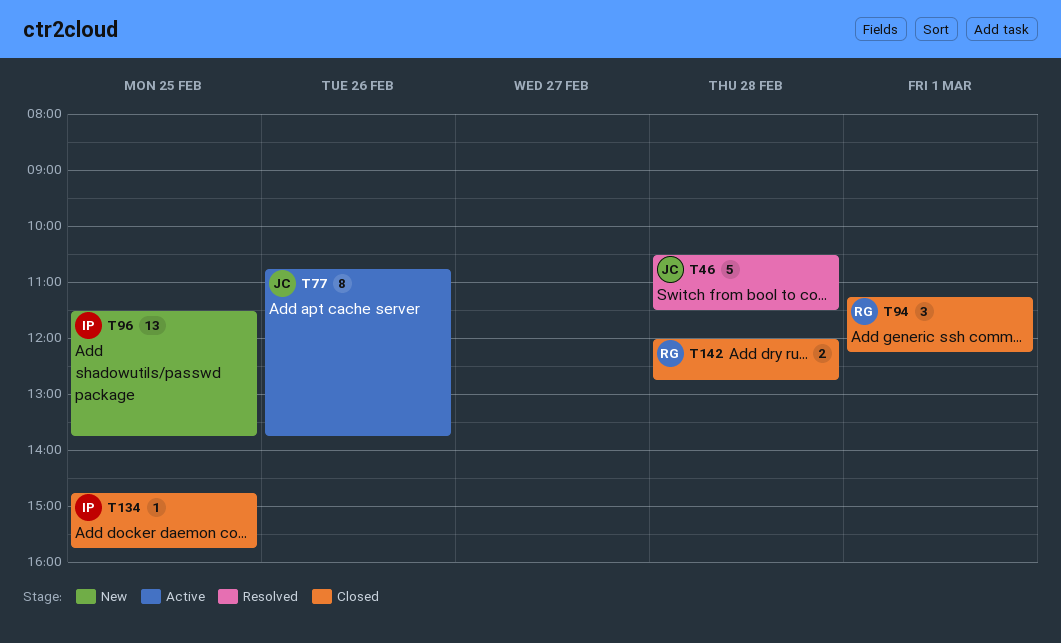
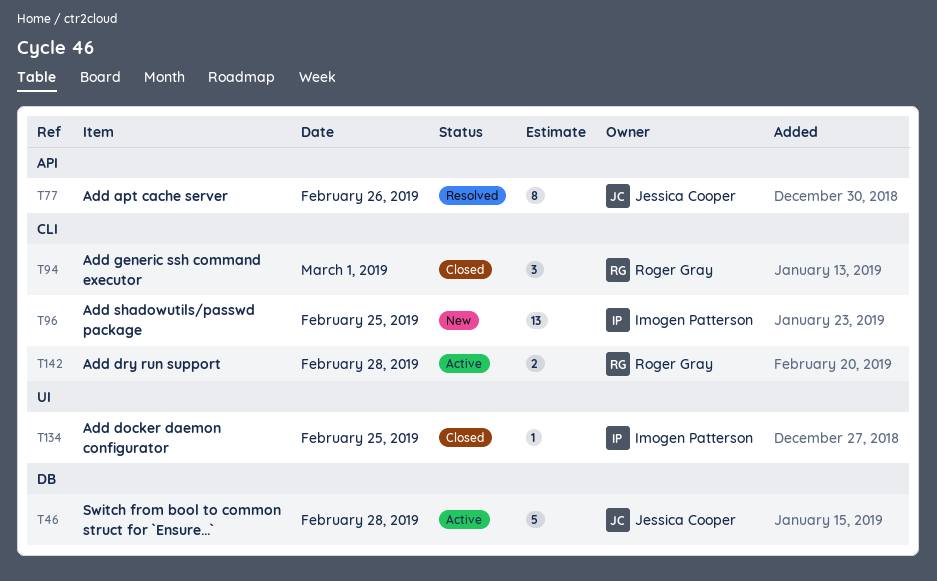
T46, status: Resolved -> Active
T77, status: Active -> Resolved
T142, status: Closed -> Active

